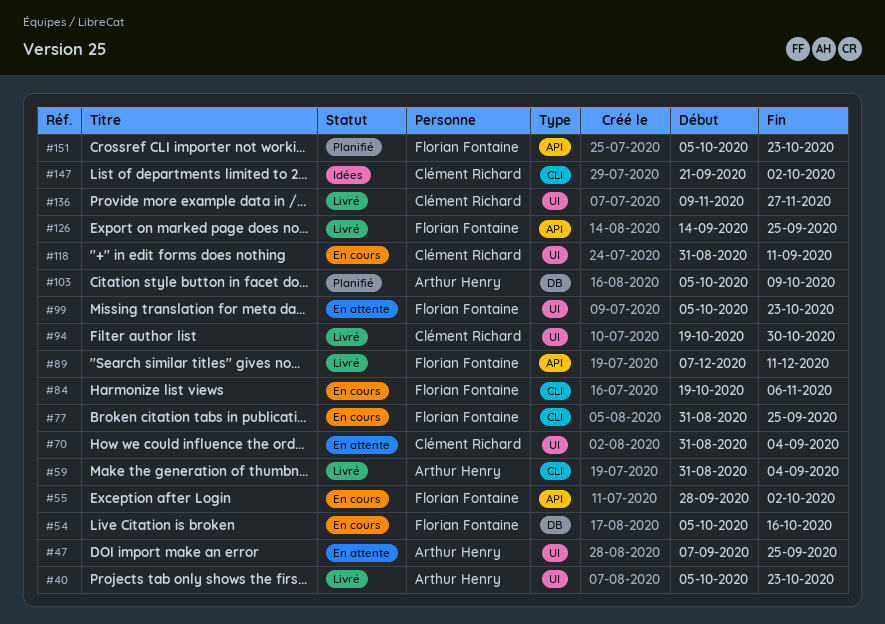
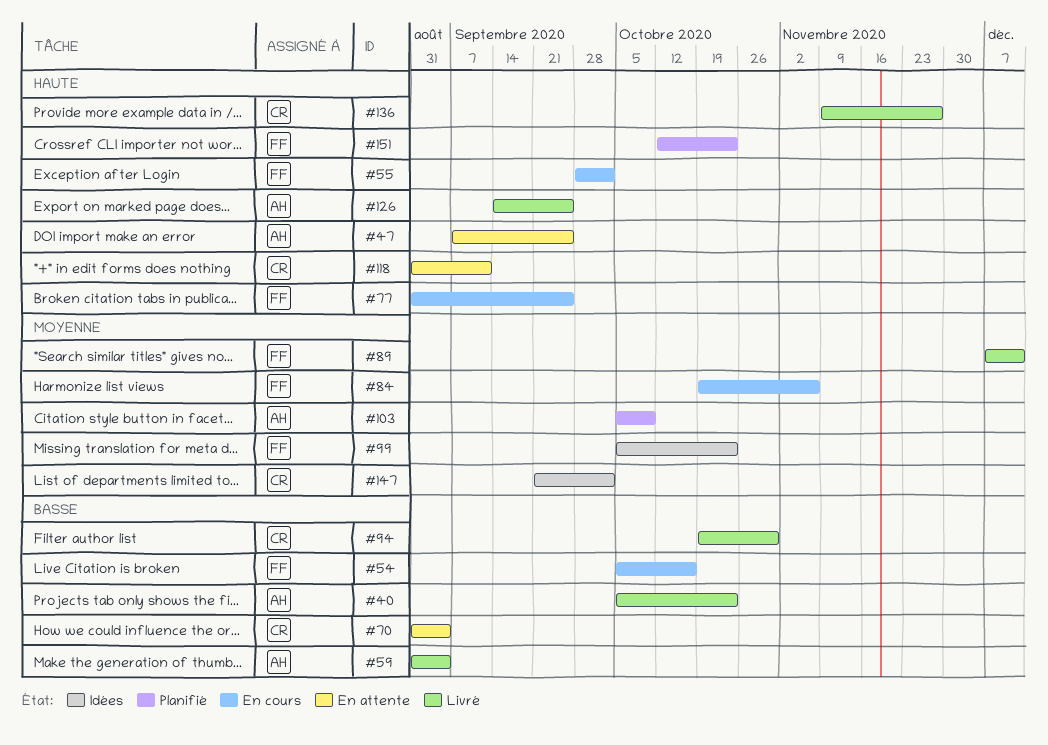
#99, status: En attente -> Idées
#118, status: En cours -> En attente
#126, owner: Florian Fontaine -> Arthur Henry
#151, start: Oct 5 -> Oct 12

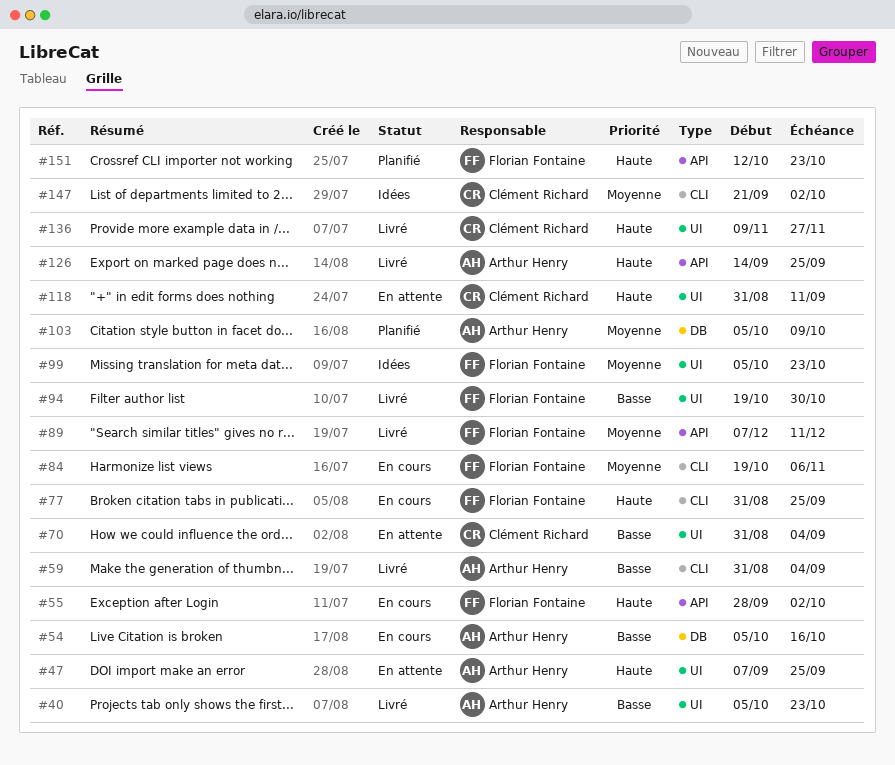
#54, owner: Florian Fontaine -> Arthur Henry
#94, owner: Clément Richard -> Florian Fontaine

